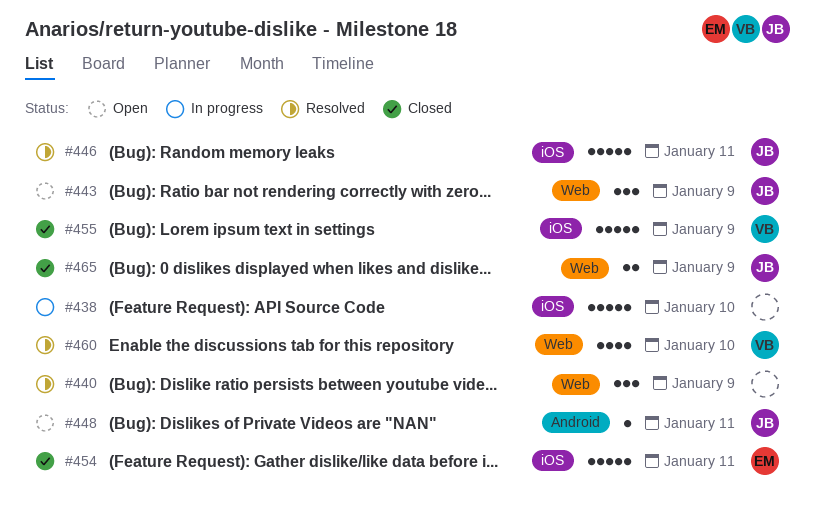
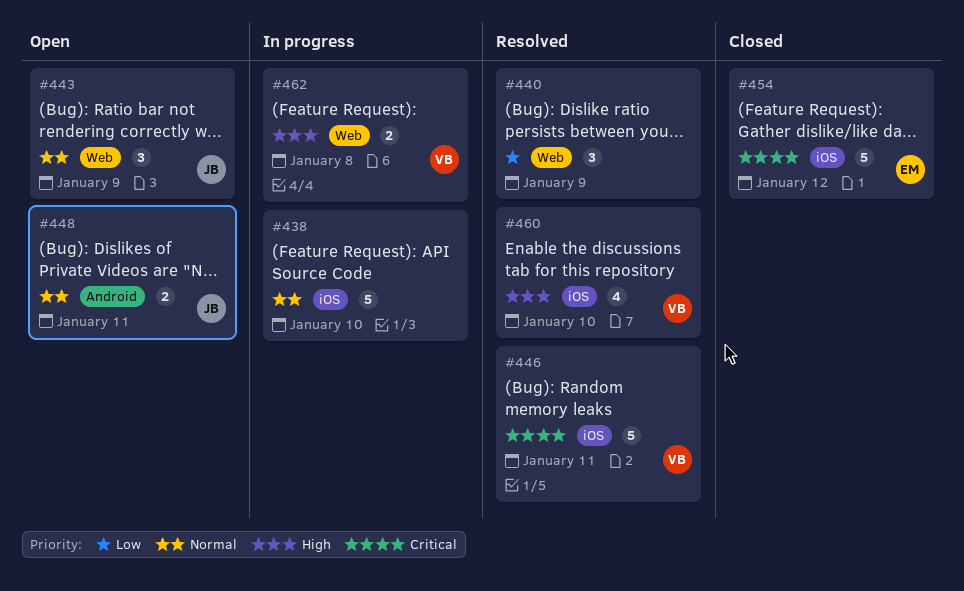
#446, owner: JB -> VB
#448, estimate: 1 -> 2
#454, due: Jan 11 -> Jan 12
#455: present -> none
#460, label: Web -> iOS
#462: none -> present
#465: present -> none

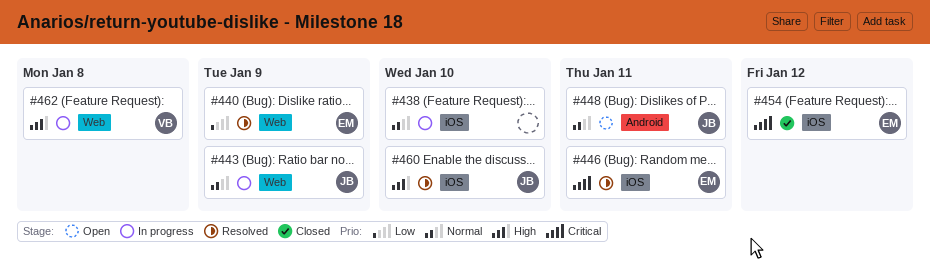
#440, owner: none -> EM
#443, status: Open -> In progress
#446, owner: VB -> EM
#460, owner: VB -> JB

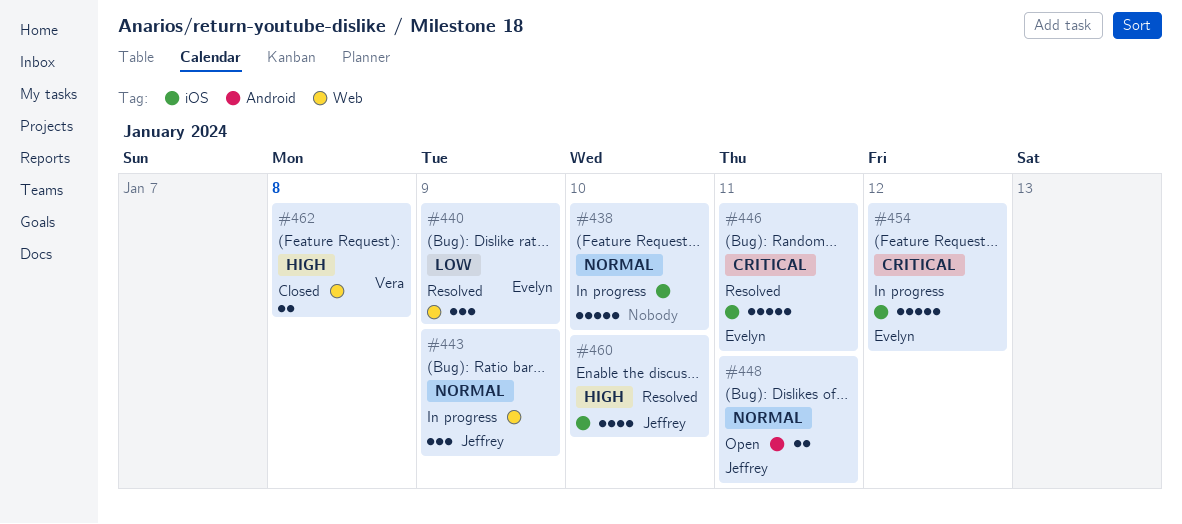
#454, status: Closed -> In progress
#462, status: In progress -> Closed

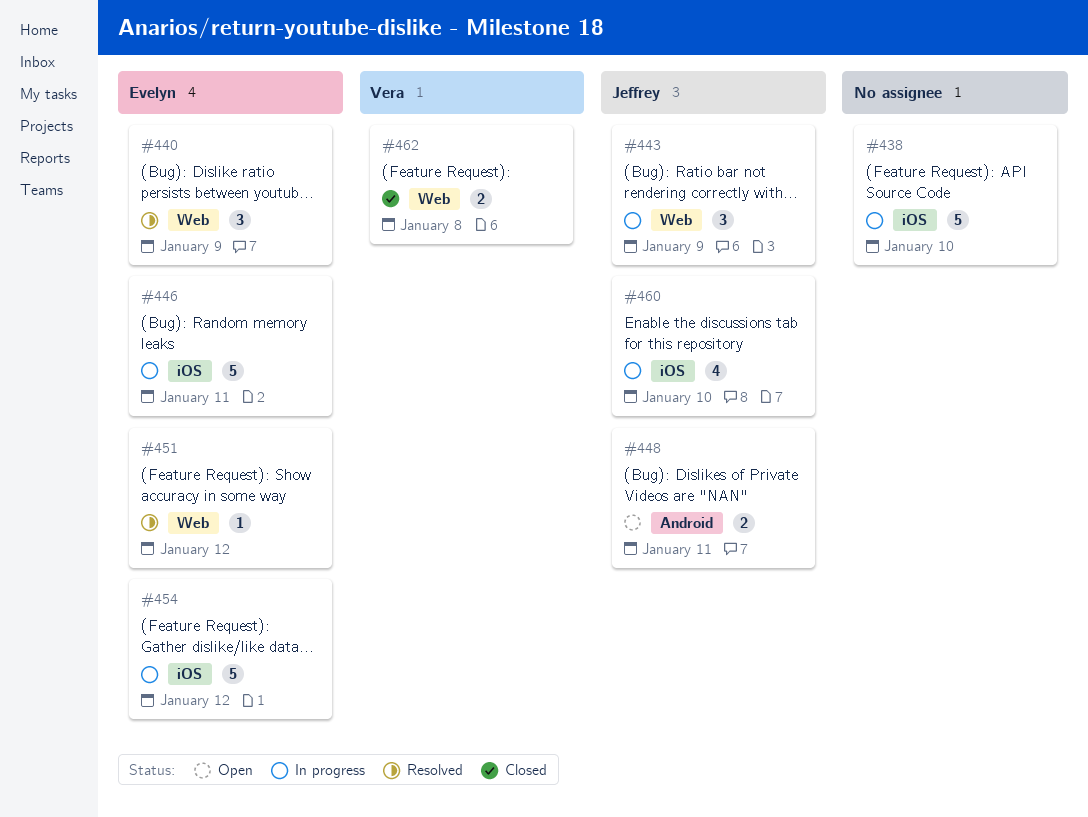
#446, status: Resolved -> In progress
#451: none -> present
#460, status: Resolved -> In progress

